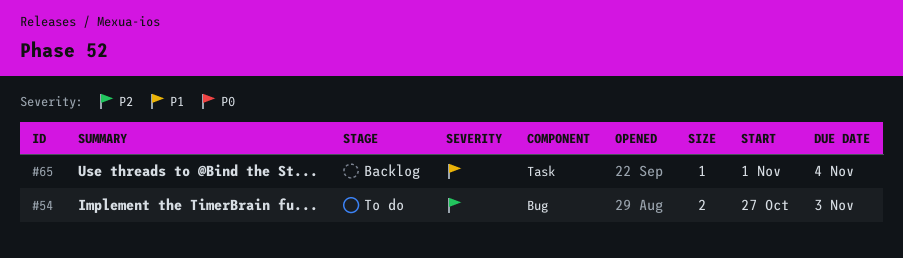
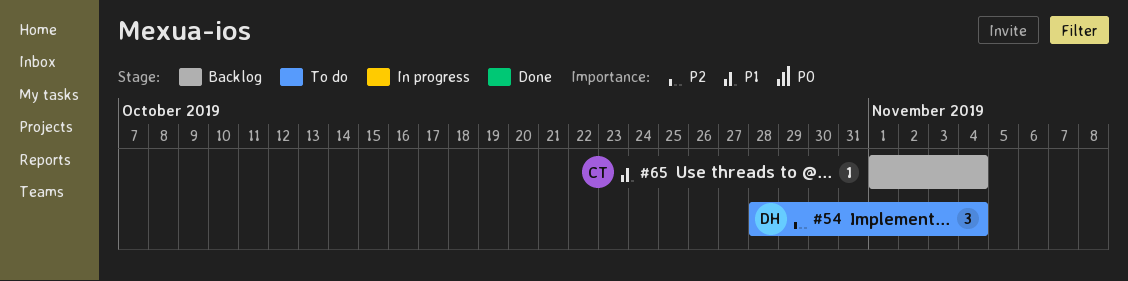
#54, estimate: 2 -> 3
#54, start: Oct 27 -> Oct 28
#54, due: Nov 3 -> Nov 4

